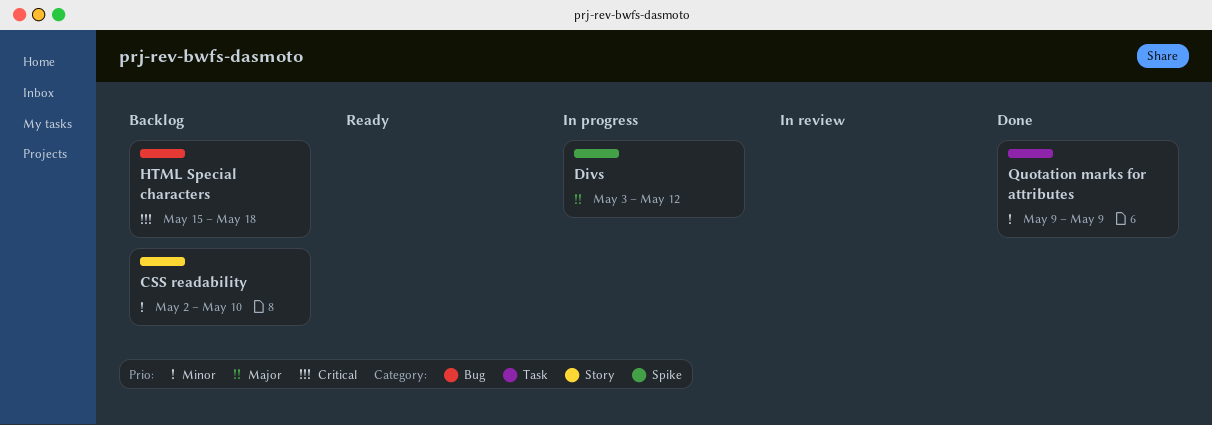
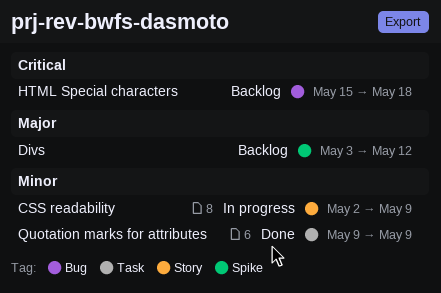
CSS readability, status: Backlog -> In progress
CSS readability, due: May 10 -> May 9
Divs, status: In progress -> Backlog

